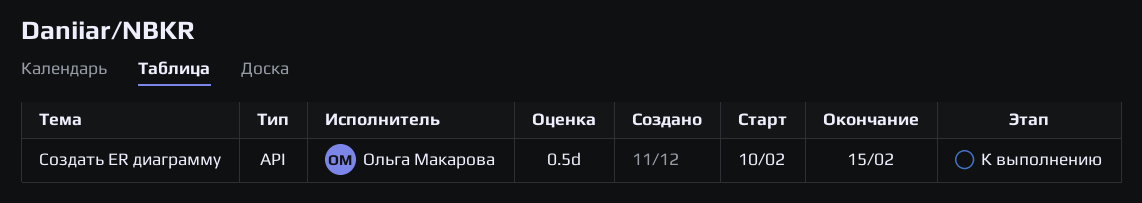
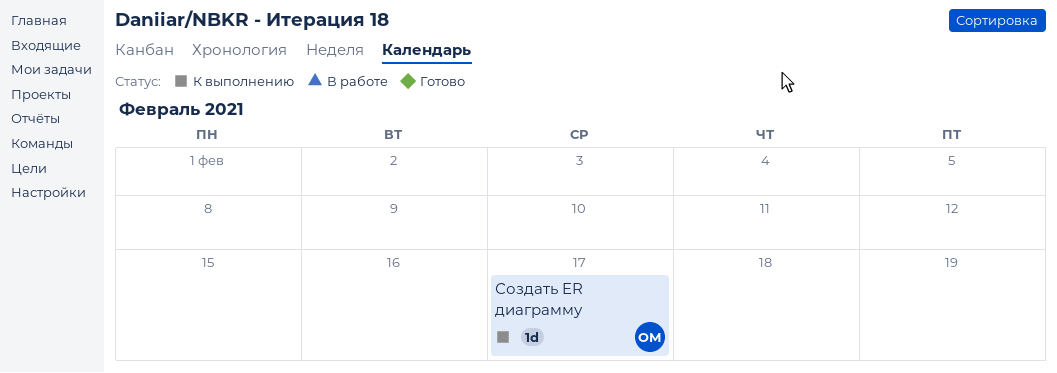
Создать ER диаграмму, estimate: 0.5d -> 1d
Создать ER диаграмму, due: Feb 15 -> Feb 17

